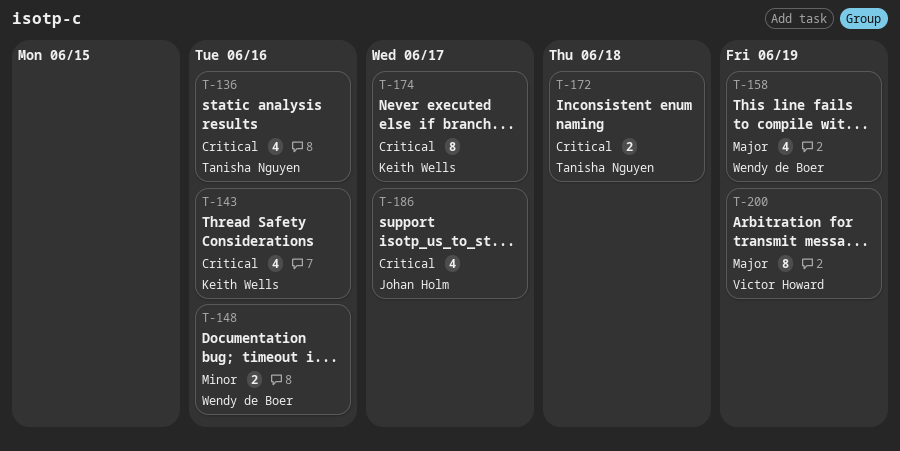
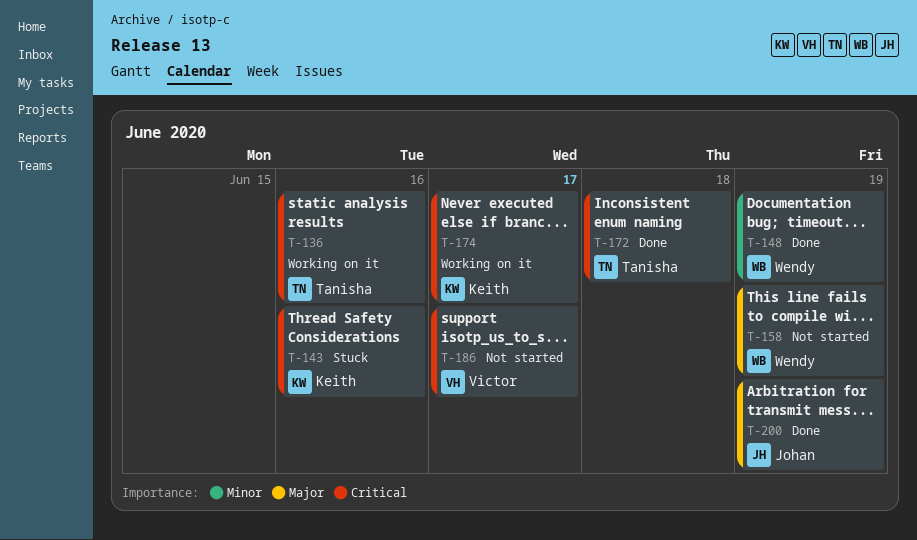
T-148, due: Jun 16 -> Jun 19
T-186, owner: Johan Holm -> Victor Howard
T-200, owner: Victor Howard -> Johan Holm

